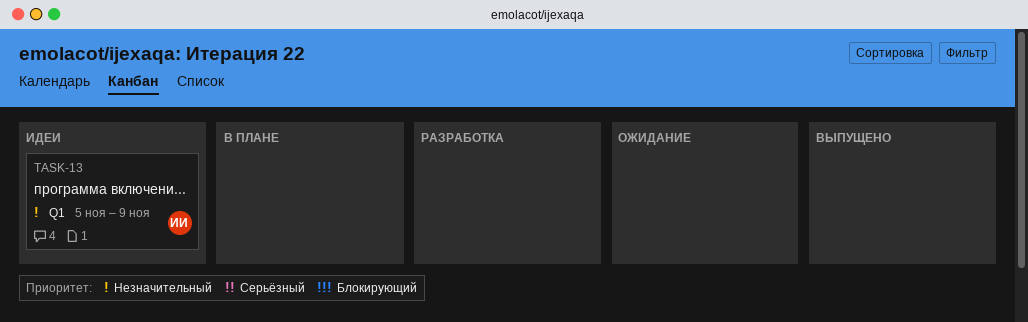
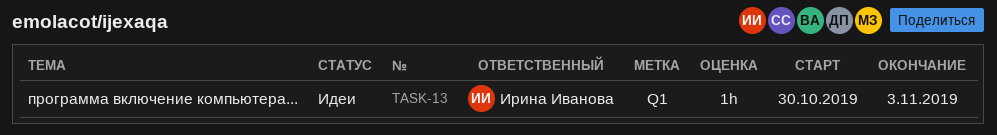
TASK-13, start: Nov 5 -> Oct 30
TASK-13, due: Nov 9 -> Nov 3

